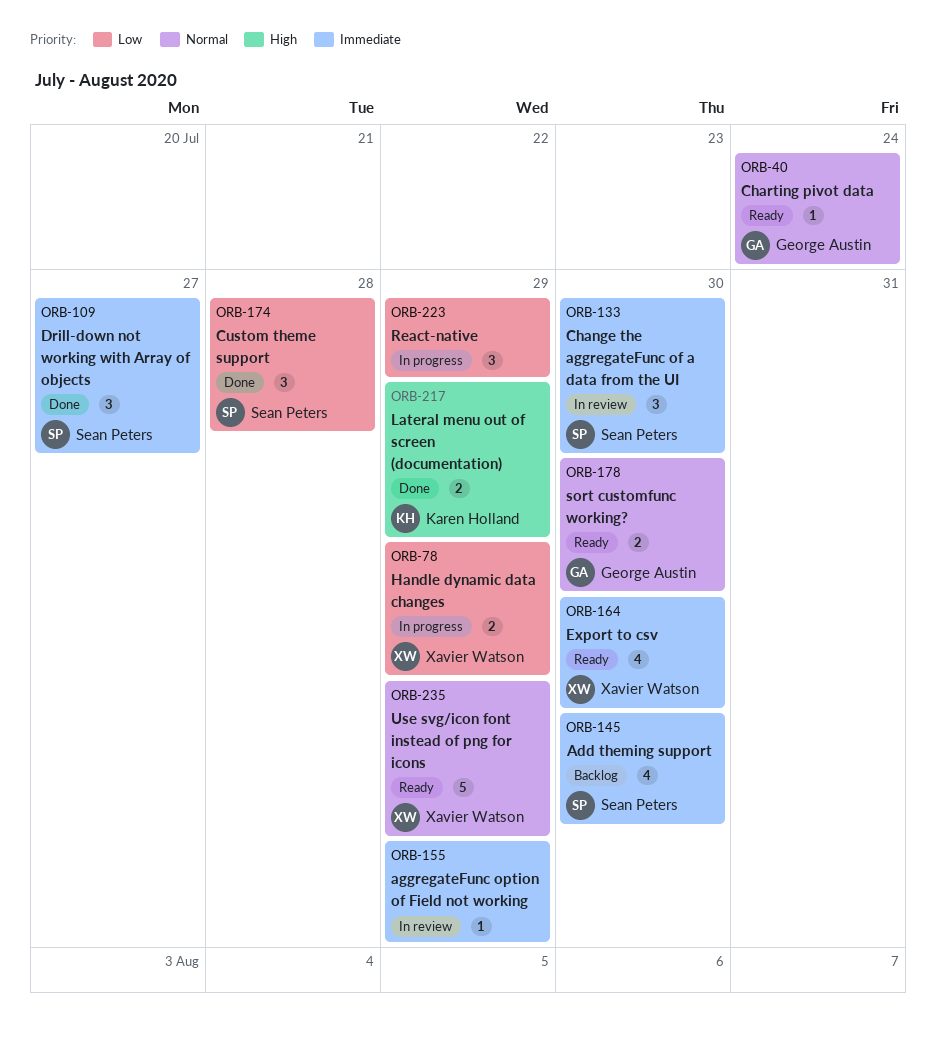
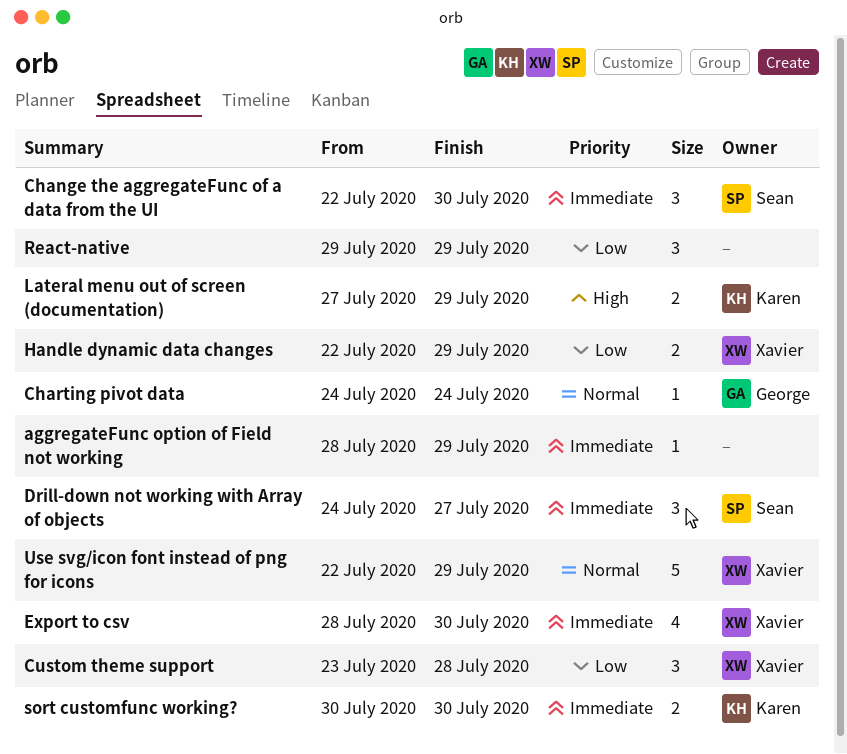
Add theming support: present -> none
Custom theme support, owner: Sean Peters -> Xavier Watson
sort customfunc working?, owner: George Austin -> Karen Holland
sort customfunc working?, priority: Normal -> Immediate

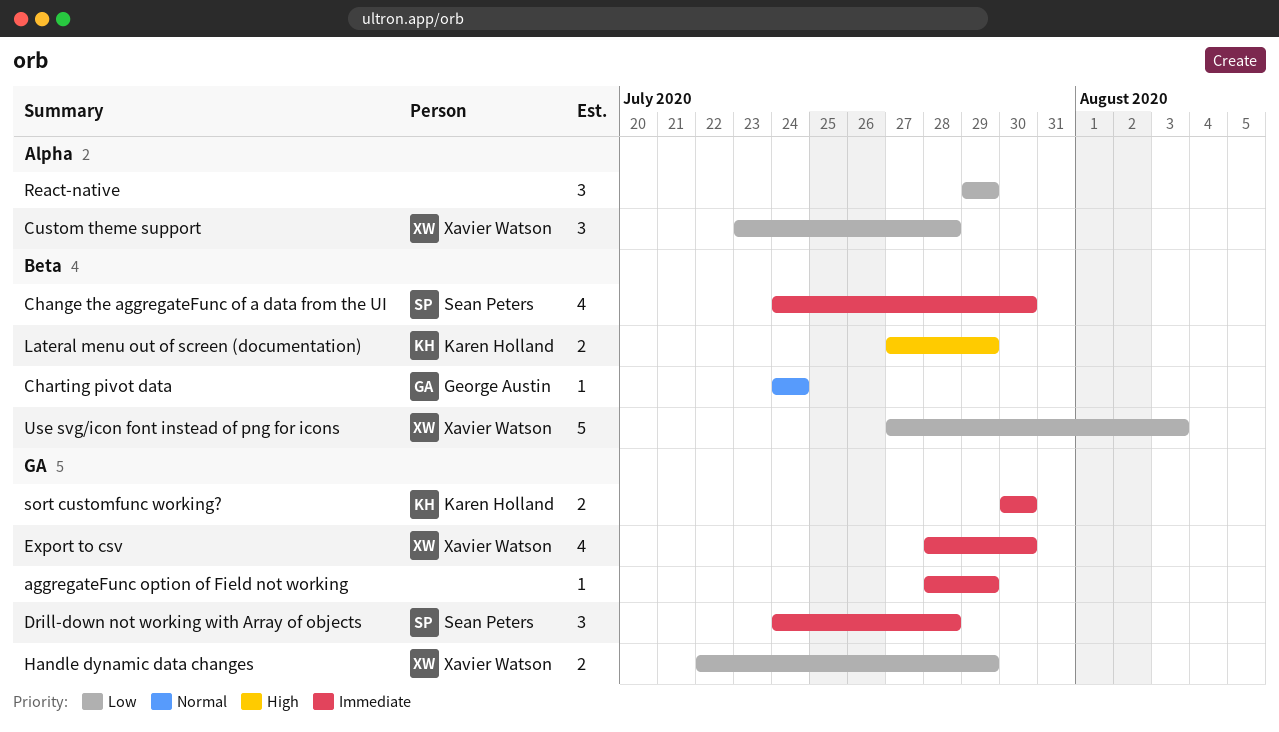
Change the aggregateFunc of a data from the UI, estimate: 3 -> 4
Change the aggregateFunc of a data from the UI, start: Jul 22 -> Jul 24
Drill-down not working with Array of objects, due: Jul 27 -> Jul 28
Use svg/icon font instead of png for icons, priority: Normal -> Low
Use svg/icon font instead of png for icons, start: Jul 22 -> Jul 27
Use svg/icon font instead of png for icons, due: Jul 29 -> Aug 3

